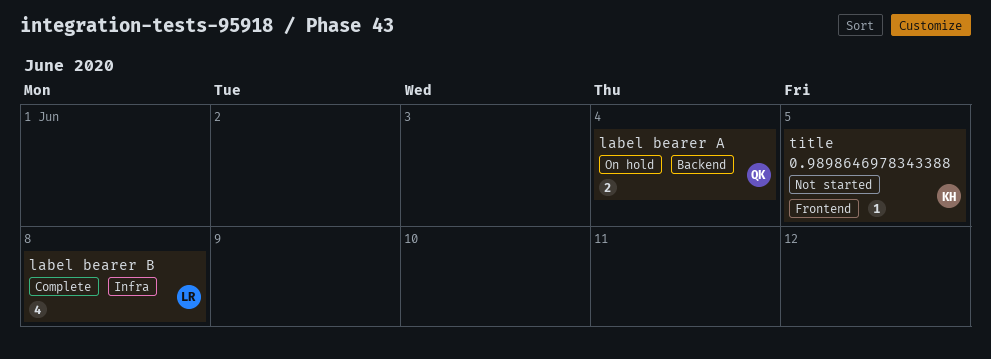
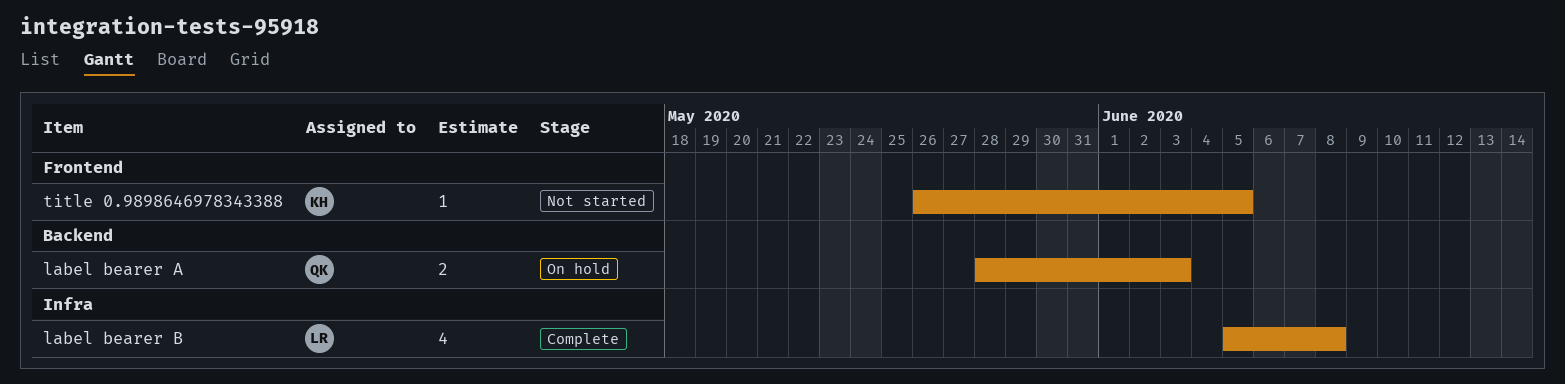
label bearer A, due: Jun 4 -> Jun 3

